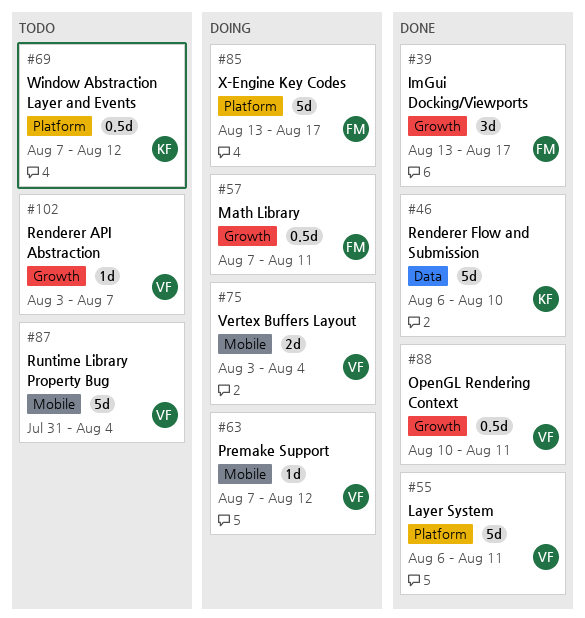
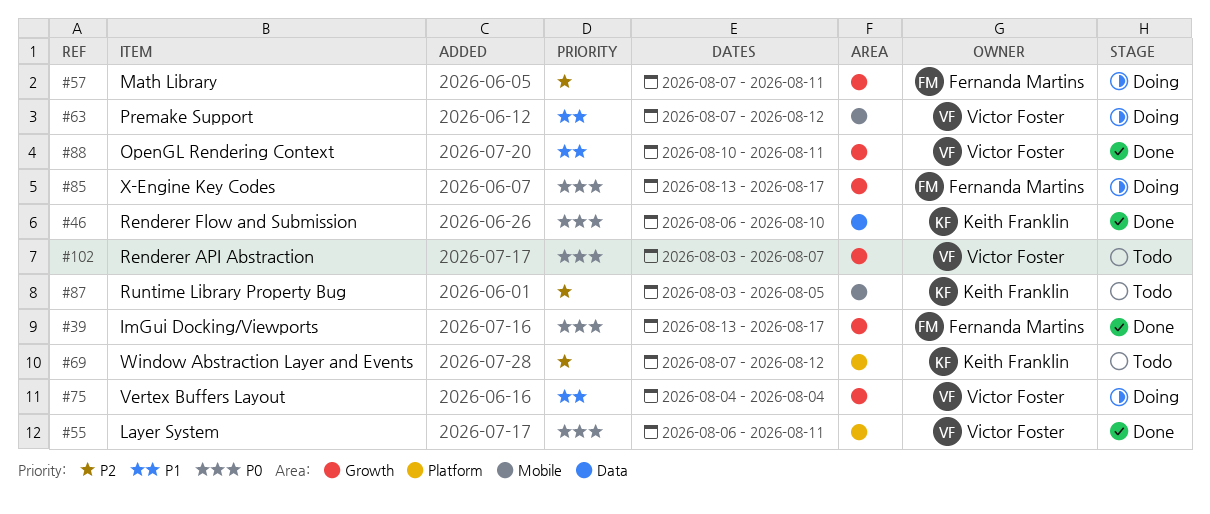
#75, label: Mobile -> Growth
#75, start: Aug 3 -> Aug 4
#85, label: Platform -> Growth
#87, owner: Victor Foster -> Keith Franklin
#87, start: Jul 31 -> Aug 3
#87, due: Aug 4 -> Aug 5

